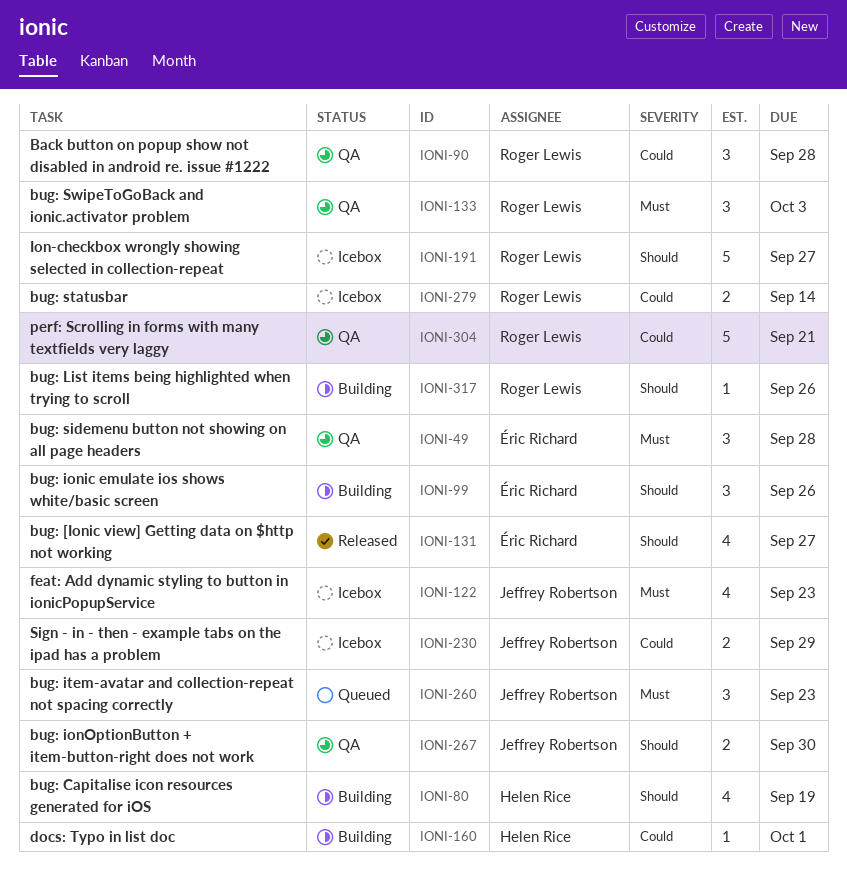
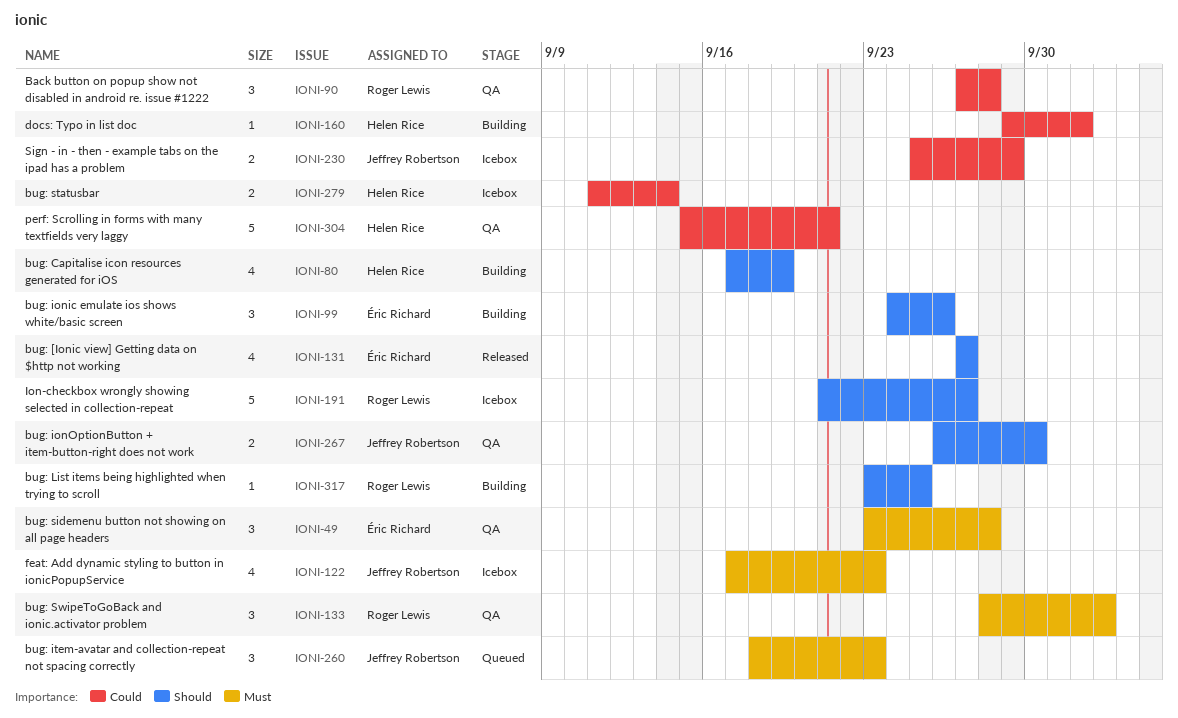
IONI-160, due: Oct 1 -> Oct 2
IONI-279, owner: Roger Lewis -> Helen Rice
IONI-304, owner: Roger Lewis -> Helen Rice
IONI-317, due: Sep 26 -> Sep 25

